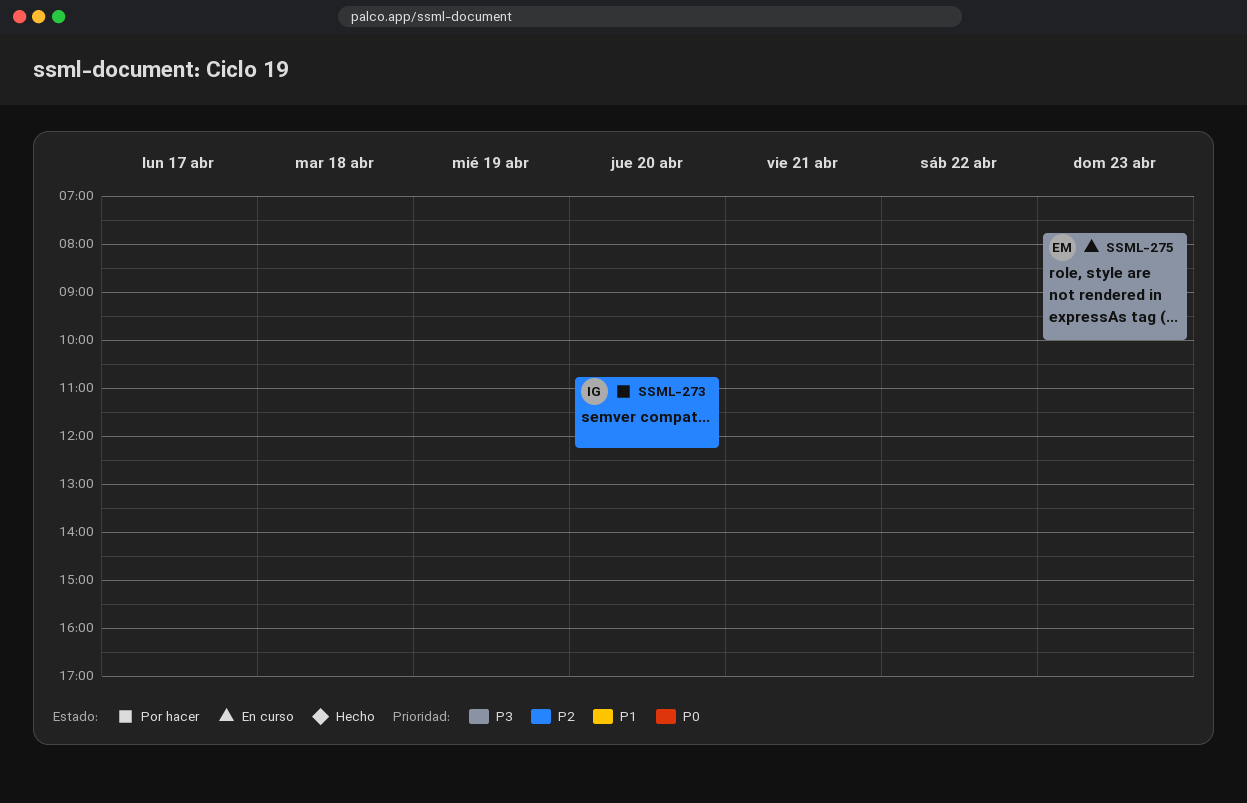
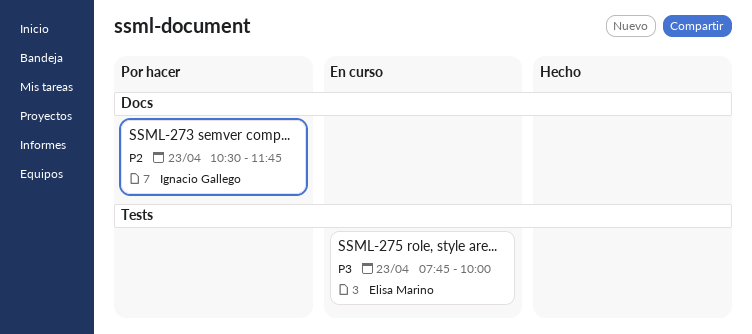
SSML-273, day: Apr 20 -> Apr 23
SSML-273, begins: 10:45 -> 10:30
SSML-273, ends: 12:15 -> 11:45

